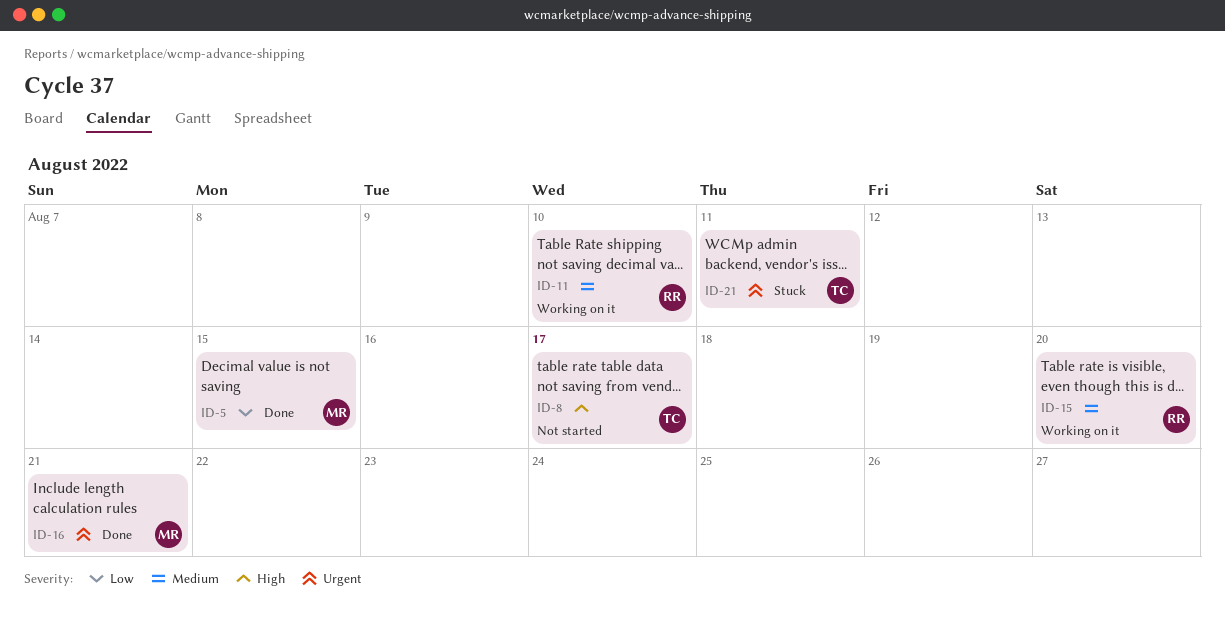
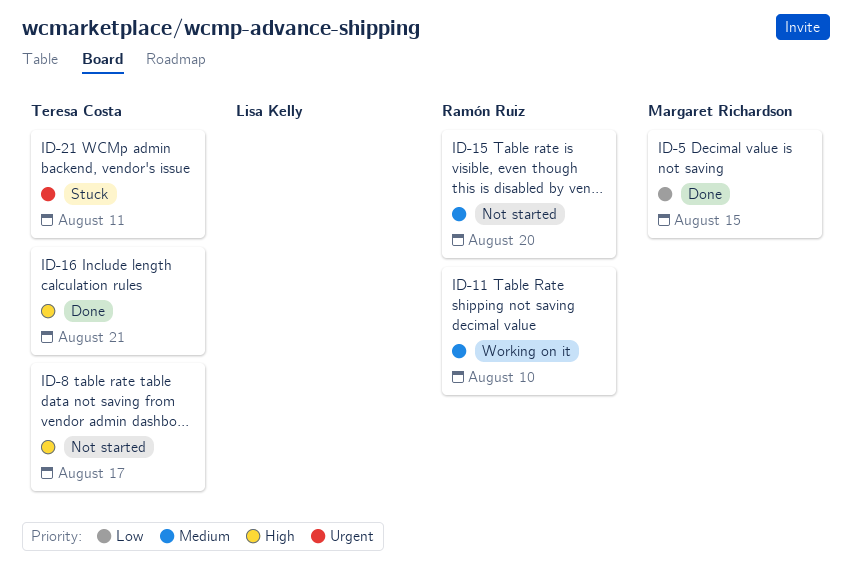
ID-15, status: Working on it -> Not started
ID-16, owner: Margaret Richardson -> Teresa Costa
ID-16, priority: Urgent -> High

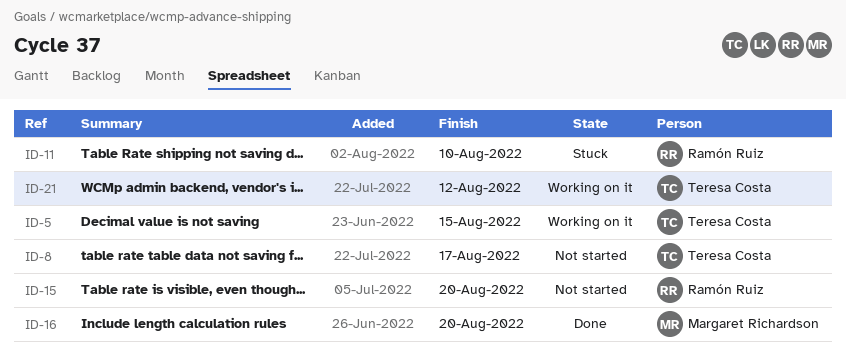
ID-5, status: Done -> Working on it
ID-5, owner: Margaret Richardson -> Teresa Costa
ID-11, status: Working on it -> Stuck
ID-16, owner: Teresa Costa -> Margaret Richardson
ID-16, due: Aug 21 -> Aug 20
ID-21, status: Stuck -> Working on it
ID-21, due: Aug 11 -> Aug 12

